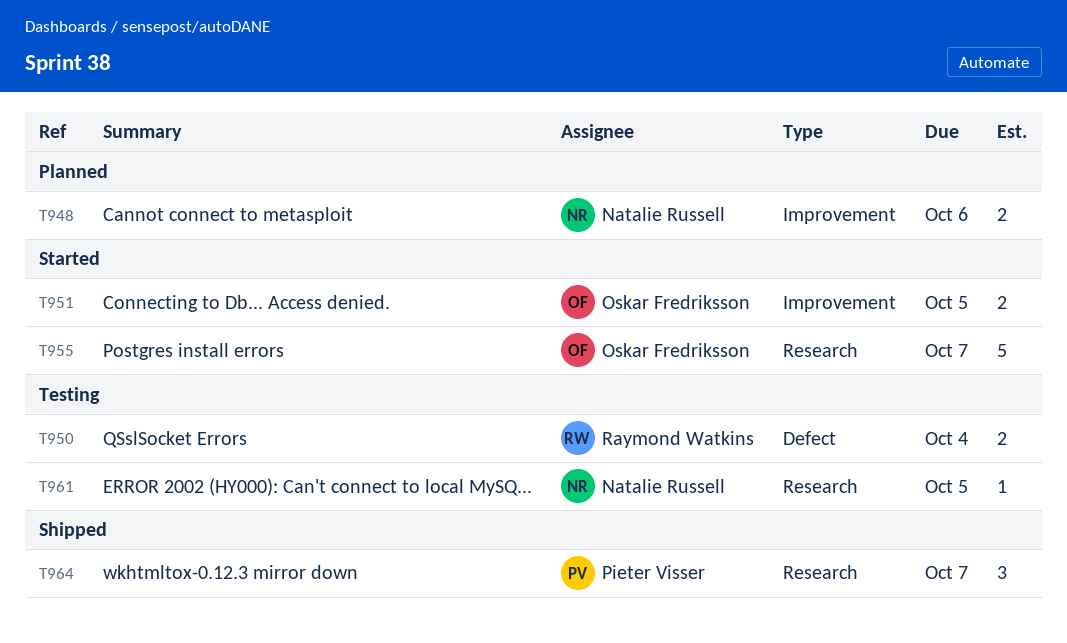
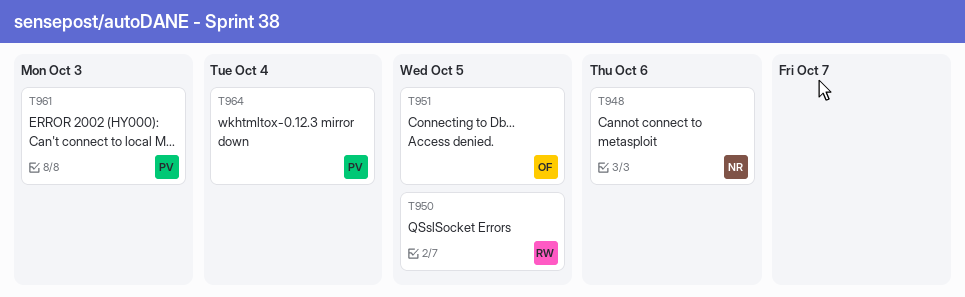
T950, due: Oct 4 -> Oct 5
T955: present -> none
T961, owner: Natalie Russell -> Pieter Visser
T961, due: Oct 5 -> Oct 3
T964, due: Oct 7 -> Oct 4

